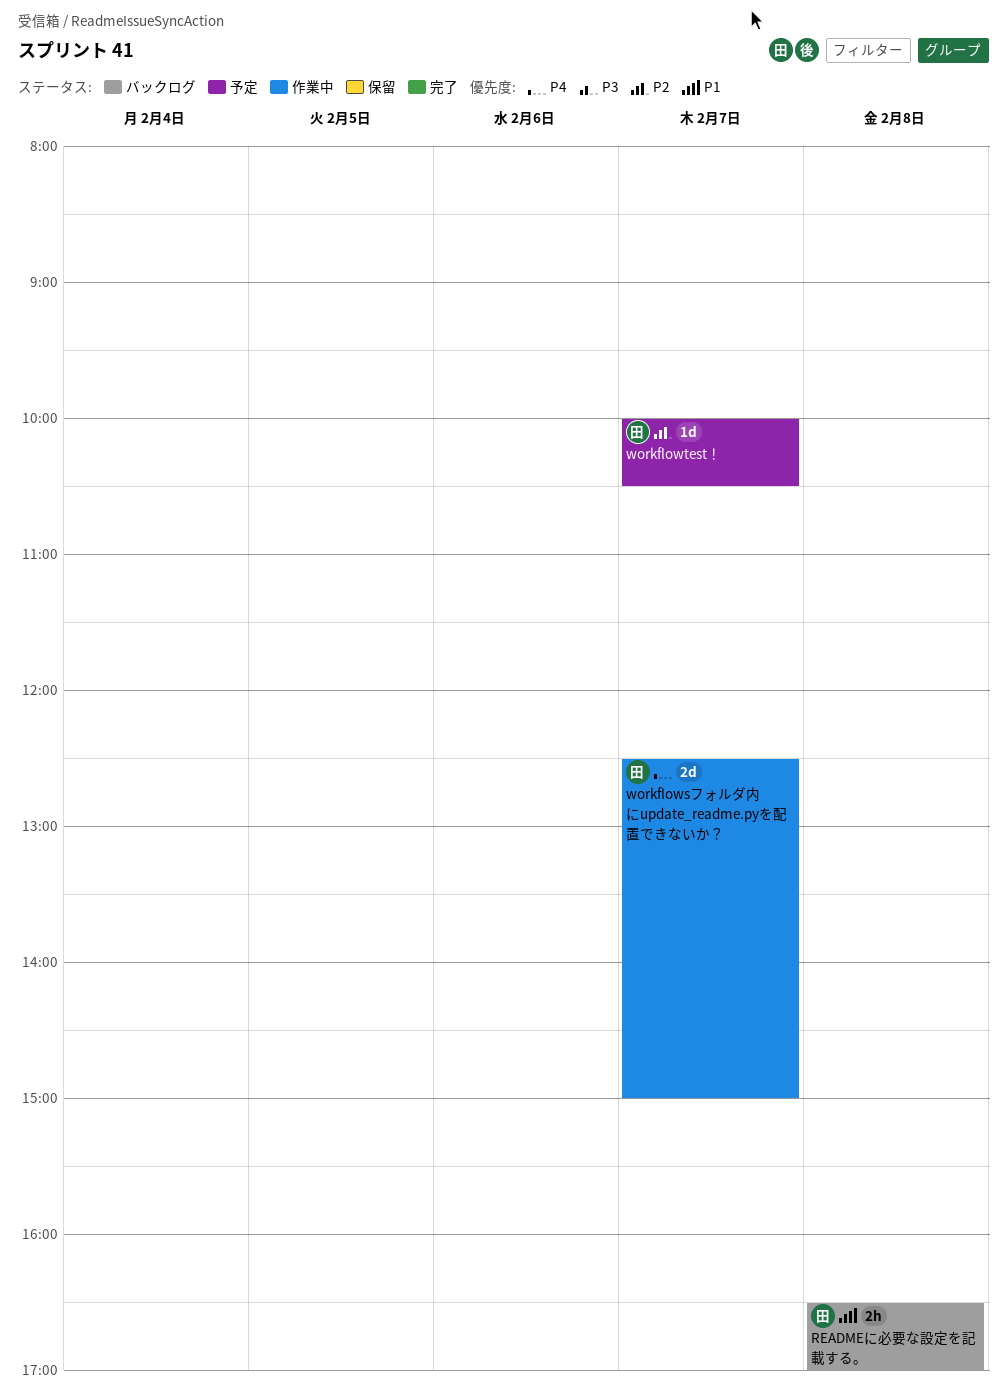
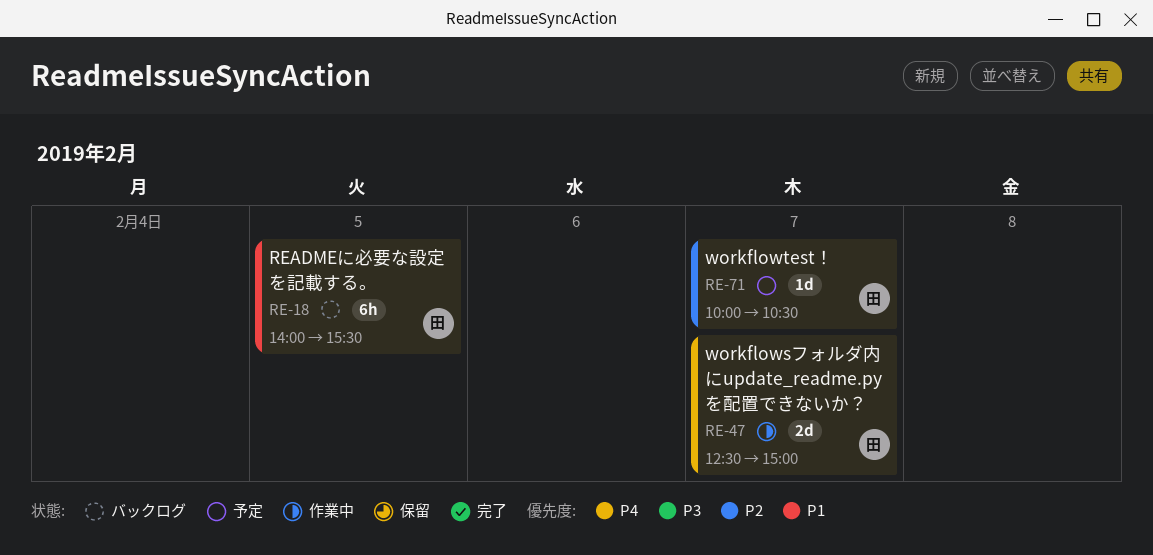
READMEに必要な設定を記載する。, estimate: 2h -> 6h
READMEに必要な設定を記載する。, day: Feb 8 -> Feb 5
READMEに必要な設定を記載する。, begins: 16:30 -> 14:00
READMEに必要な設定を記載する。, ends: 17:00 -> 15:30

